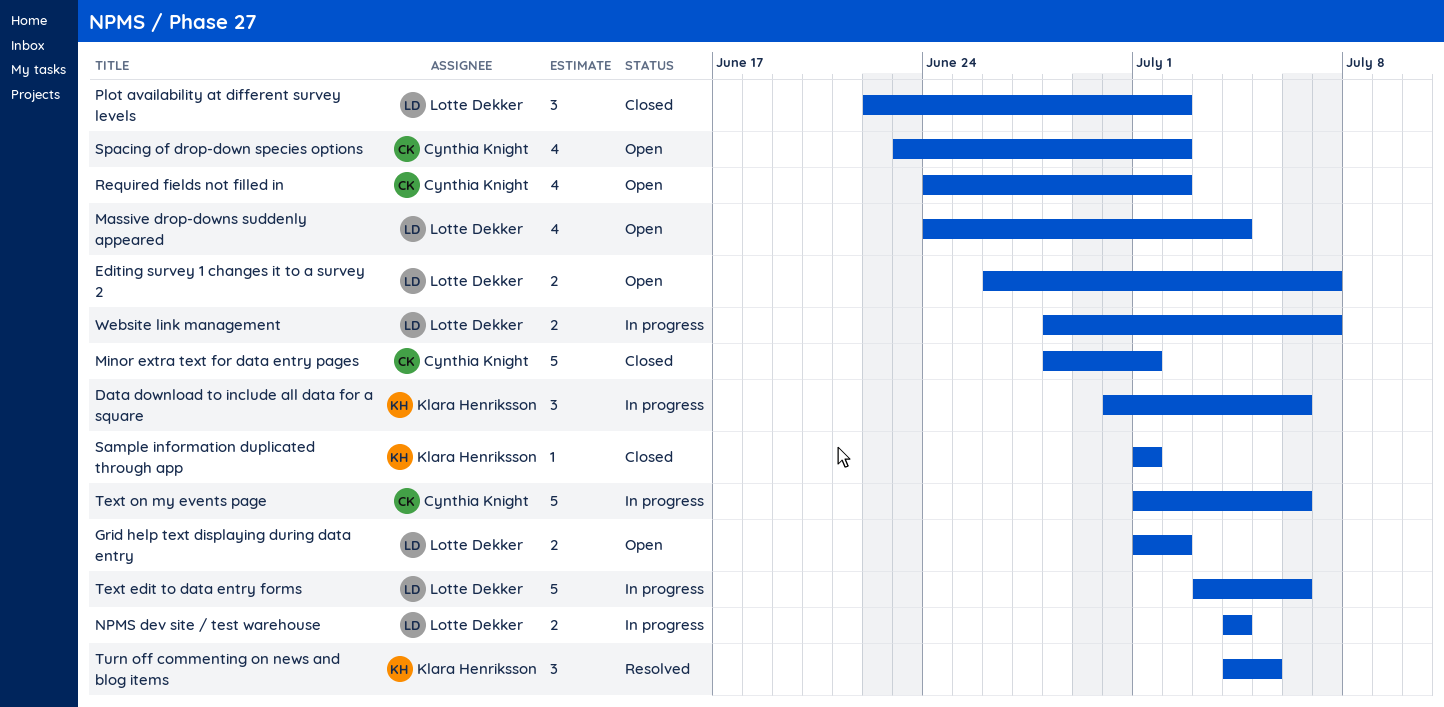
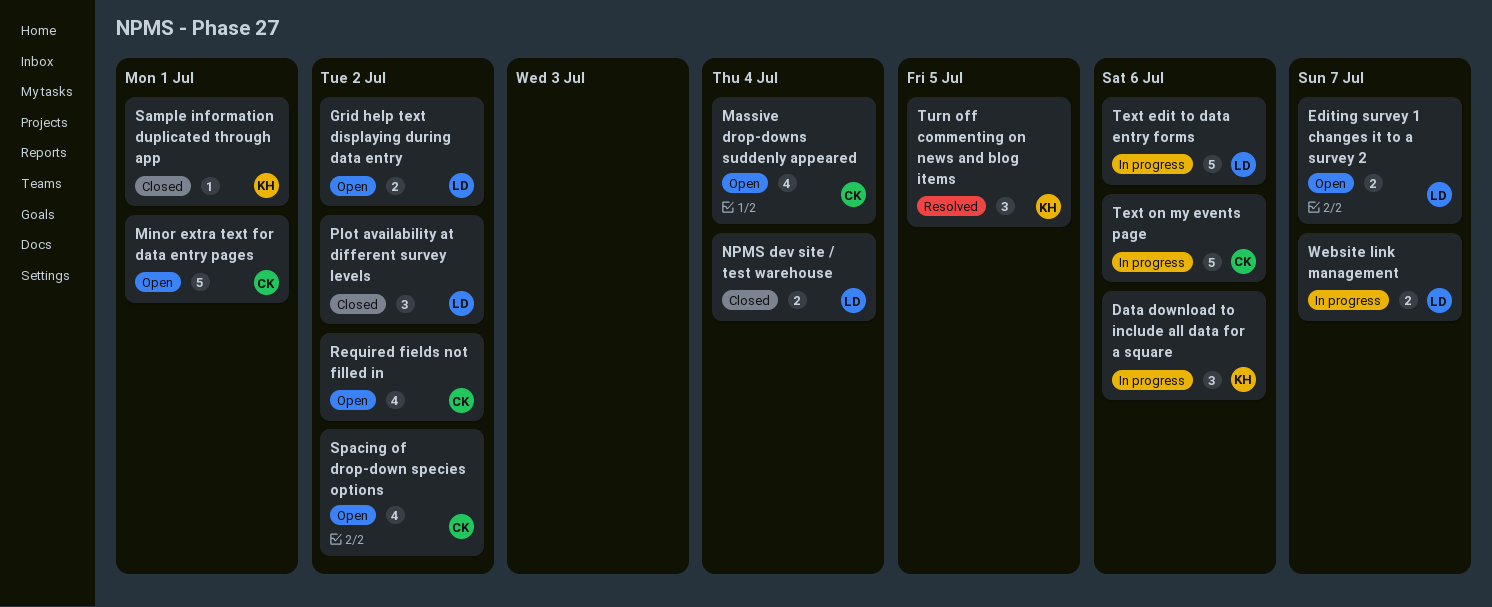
Massive drop-downs suddenly appeared, owner: Lotte Dekker -> Cynthia Knight
Minor extra text for data entry pages, status: Closed -> Open
NPMS dev site / test warehouse, status: In progress -> Closed

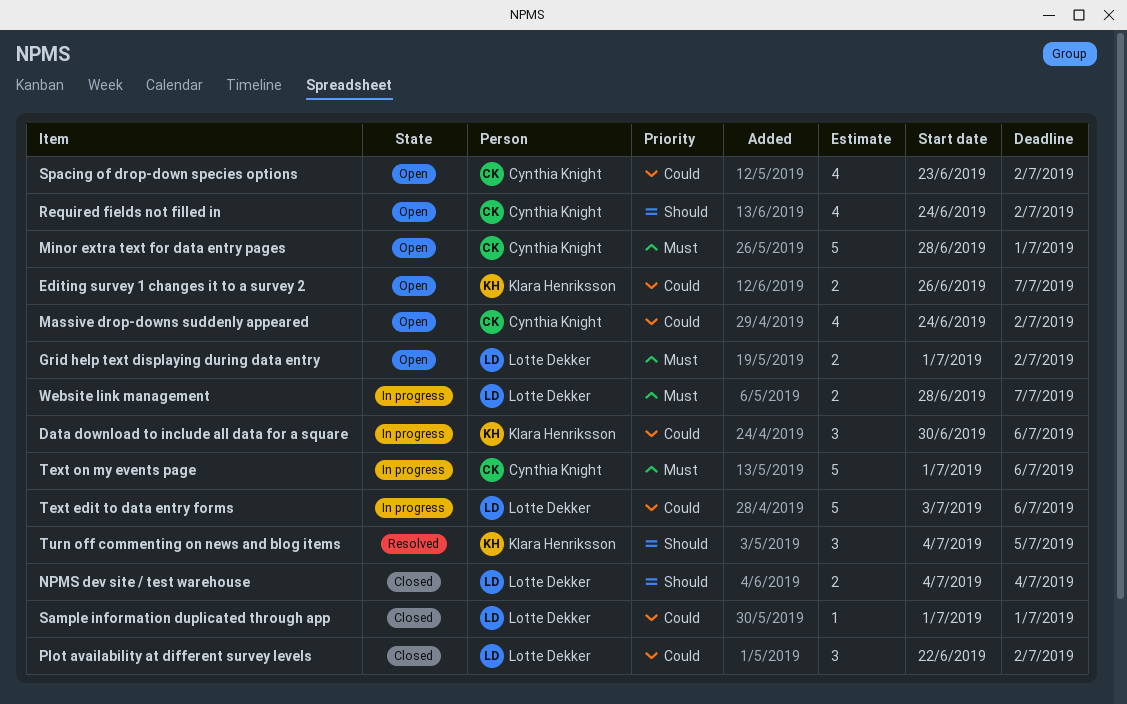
Editing survey 1 changes it to a survey 2, owner: Lotte Dekker -> Klara Henriksson
Massive drop-downs suddenly appeared, due: Jul 4 -> Jul 2
Sample information duplicated through app, owner: Klara Henriksson -> Lotte Dekker

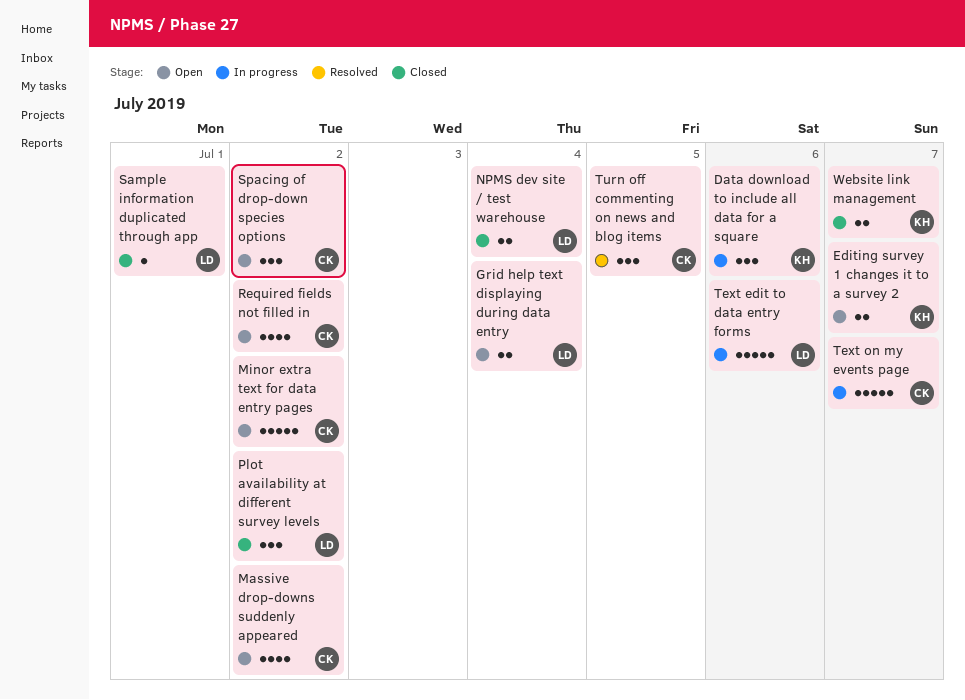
Grid help text displaying during data entry, due: Jul 2 -> Jul 4
Minor extra text for data entry pages, due: Jul 1 -> Jul 2
Spacing of drop-down species options, estimate: 4 -> 3
Text on my events page, due: Jul 6 -> Jul 7
Turn off commenting on news and blog items, owner: Klara Henriksson -> Cynthia Knight
Website link management, status: In progress -> Closed
Website link management, owner: Lotte Dekker -> Klara Henriksson

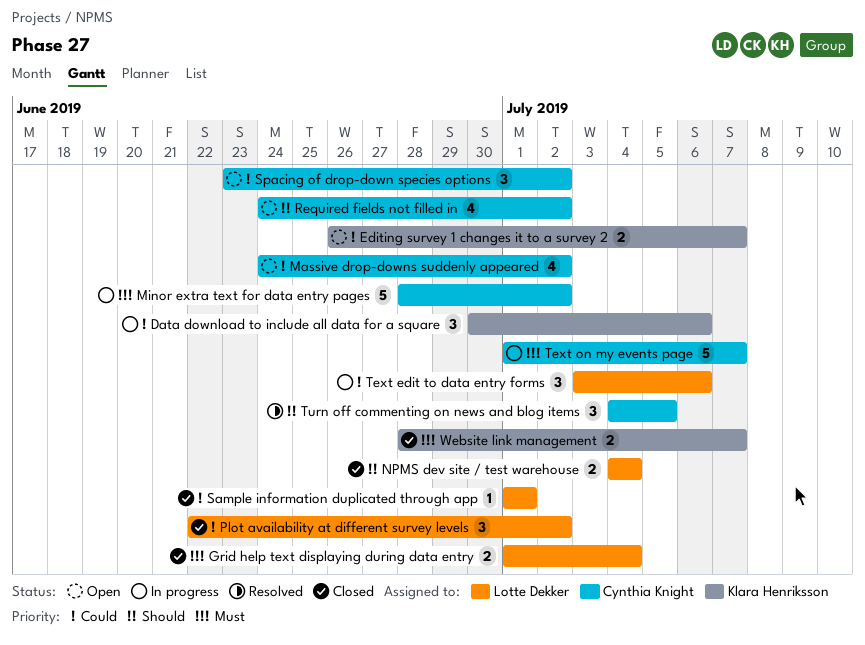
Grid help text displaying during data entry, status: Open -> Closed
Minor extra text for data entry pages, status: Open -> In progress
Text edit to data entry forms, estimate: 5 -> 3

